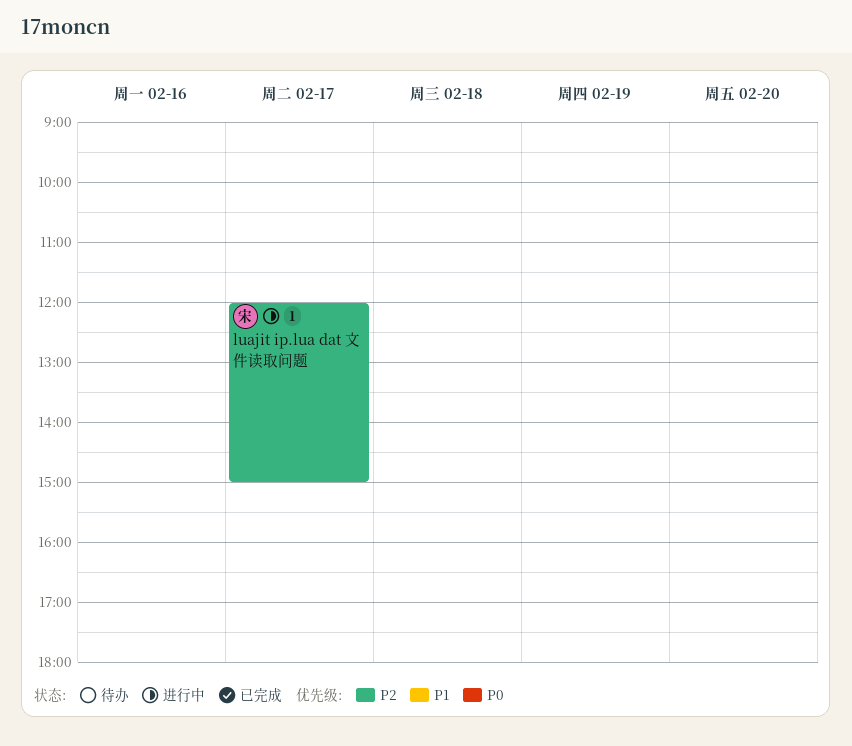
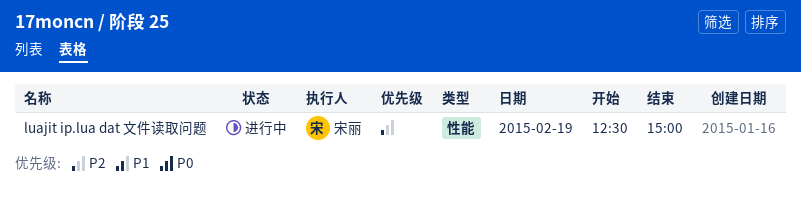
luajit ip.lua dat 文件读取问题, day: Feb 17 -> Feb 19
luajit ip.lua dat 文件读取问题, begins: 12:00 -> 12:30

